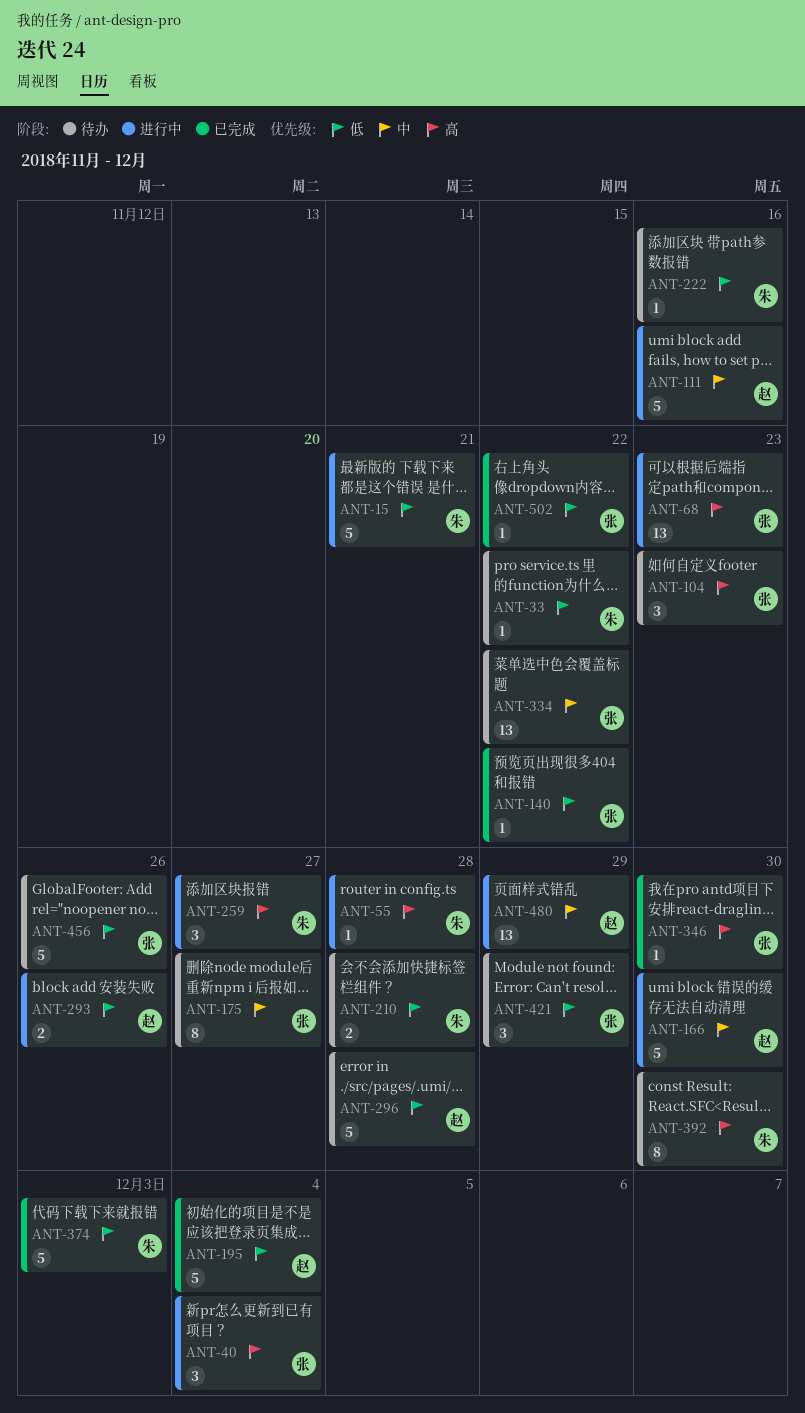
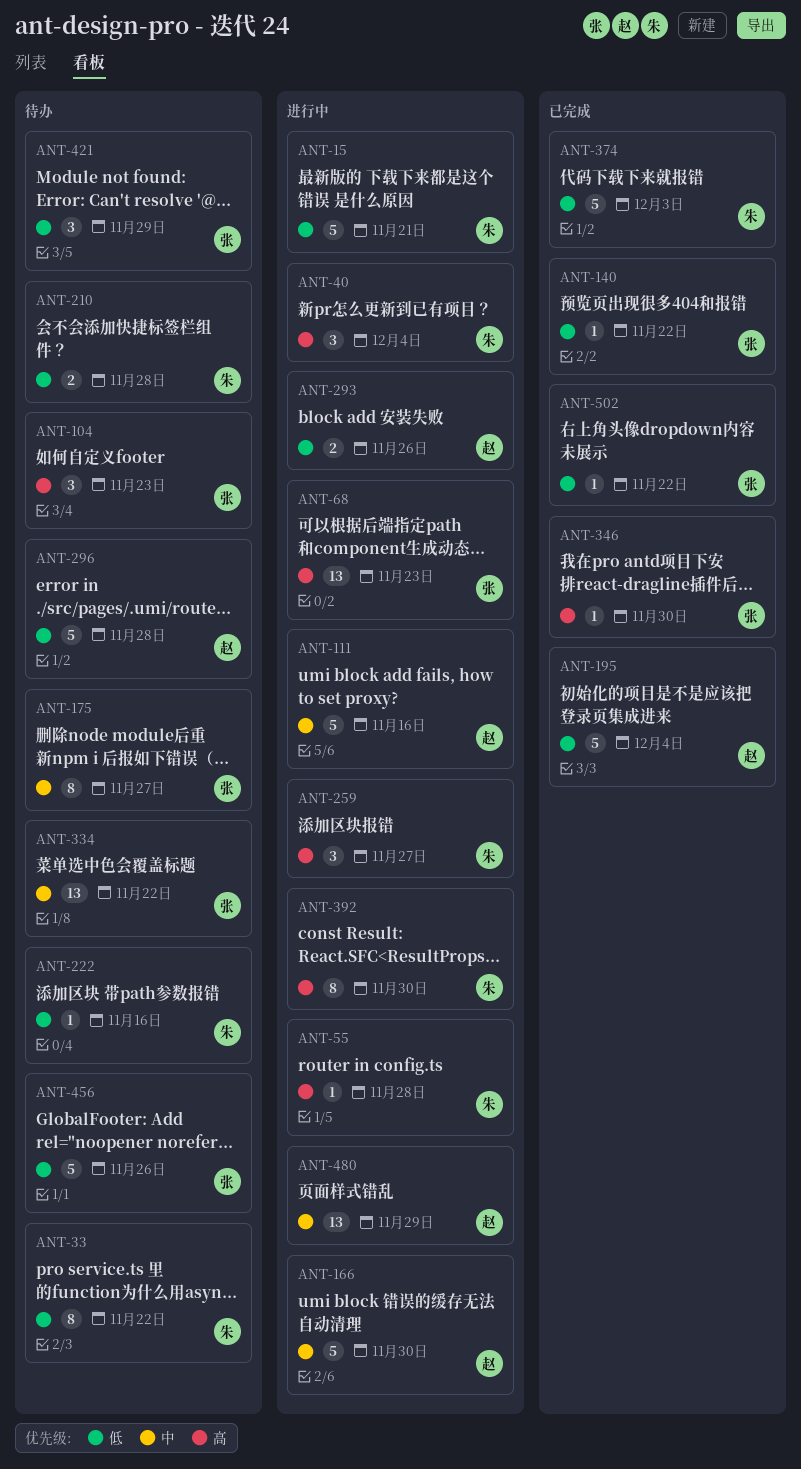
ANT-33, estimate: 1 -> 8
ANT-40, owner: 张 -> 朱
ANT-392, status: 待办 -> 进行中

